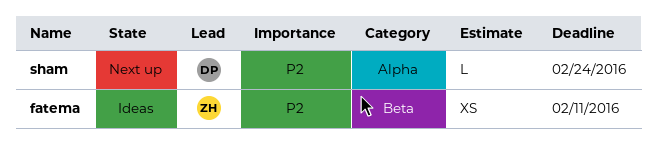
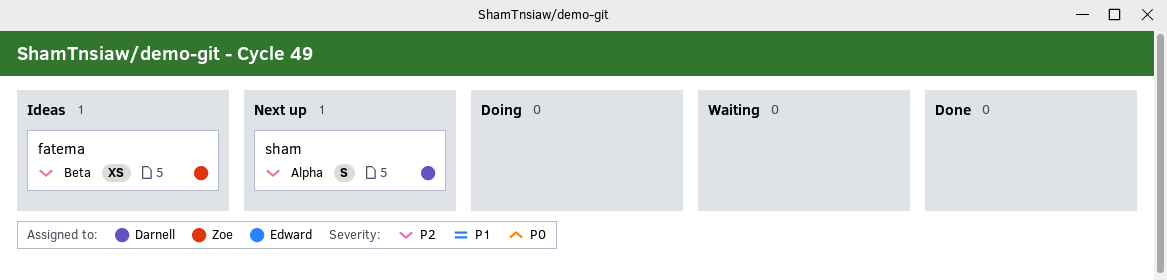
sham, estimate: L -> S

